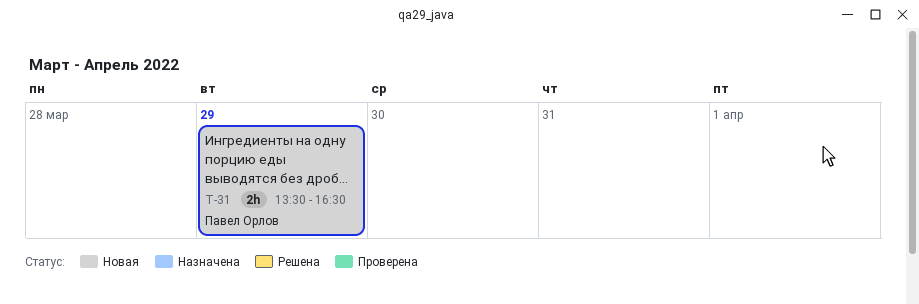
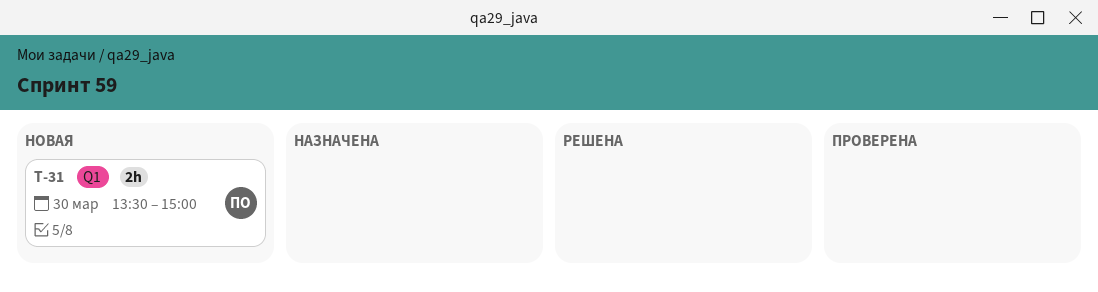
T-31, day: Mar 29 -> Mar 30
T-31, ends: 16:30 -> 15:00

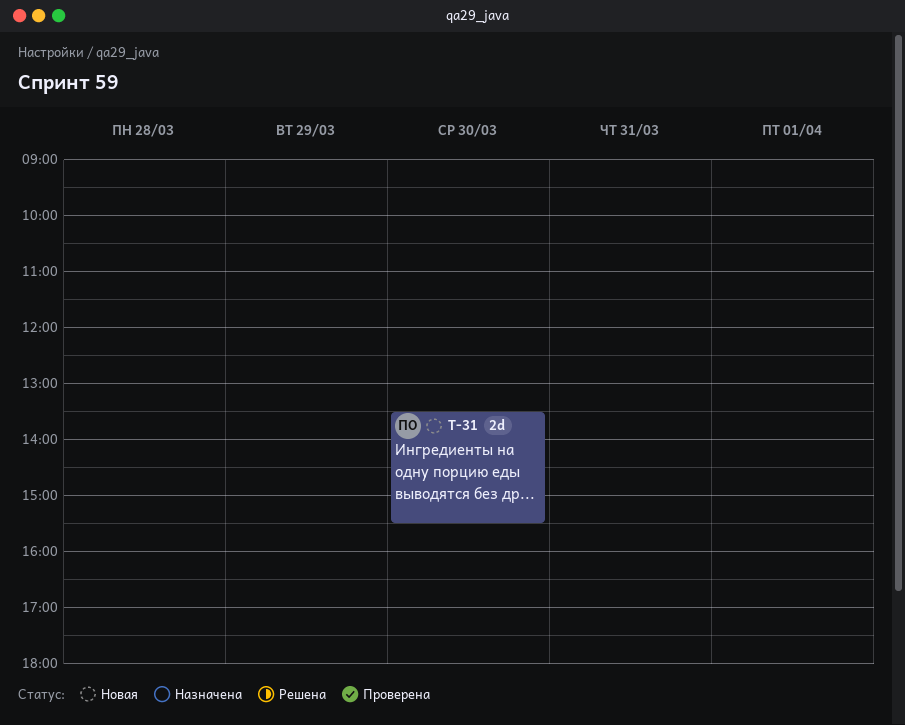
T-31, estimate: 2h -> 2d
T-31, ends: 15:00 -> 15:30

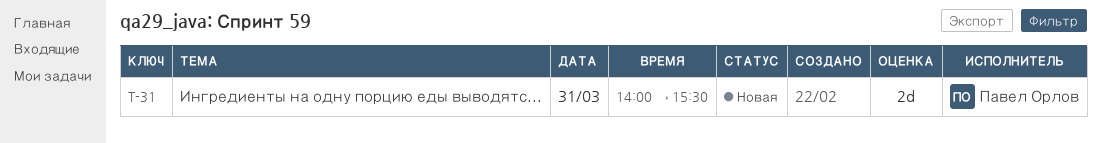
T-31, day: Mar 30 -> Mar 31
T-31, begins: 13:30 -> 14:00

